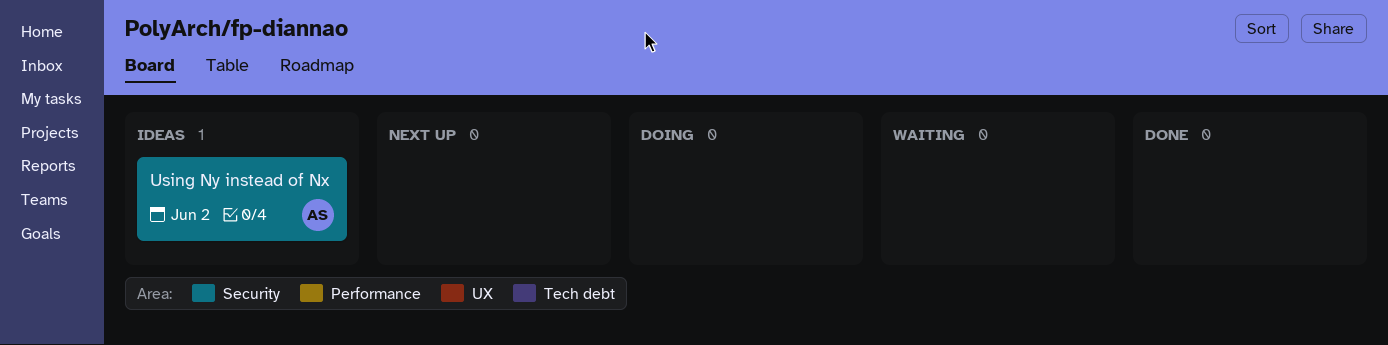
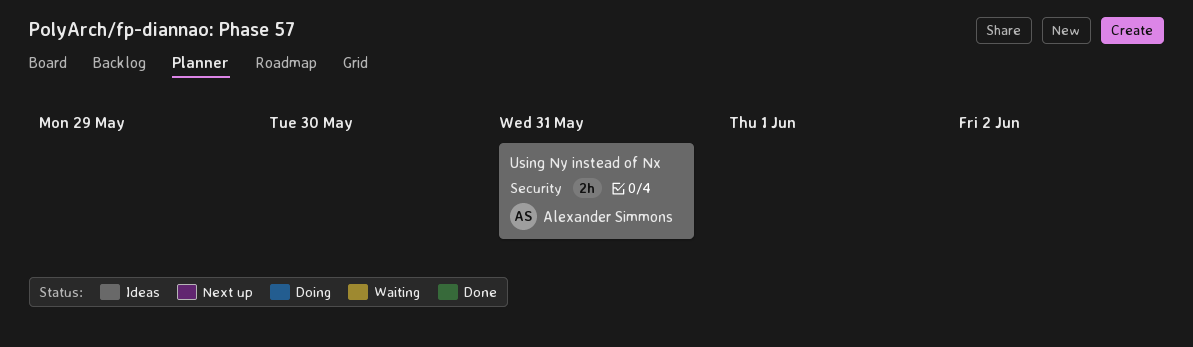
Using Ny instead of Nx, due: Jun 2 -> May 31

